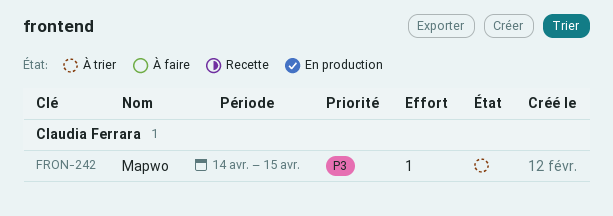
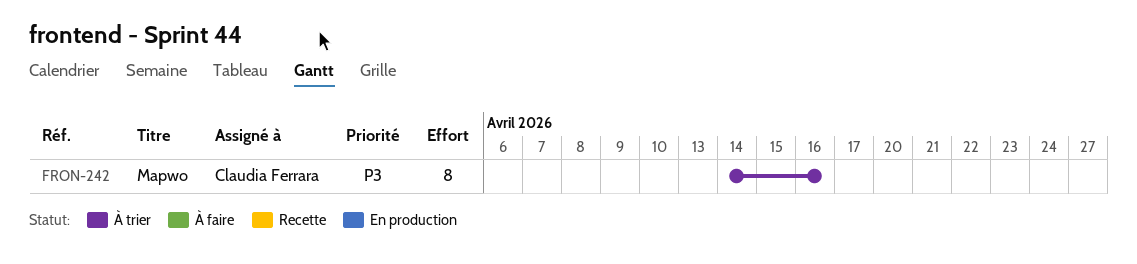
FRON-242, estimate: 1 -> 8
FRON-242, due: Apr 15 -> Apr 16

